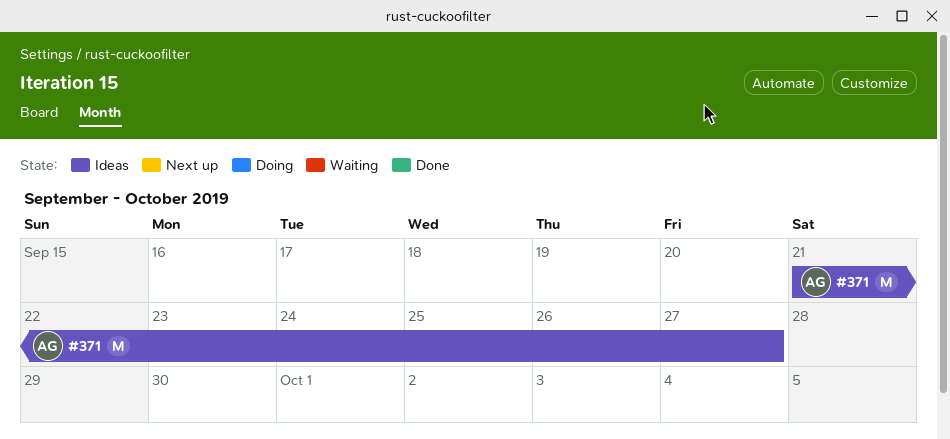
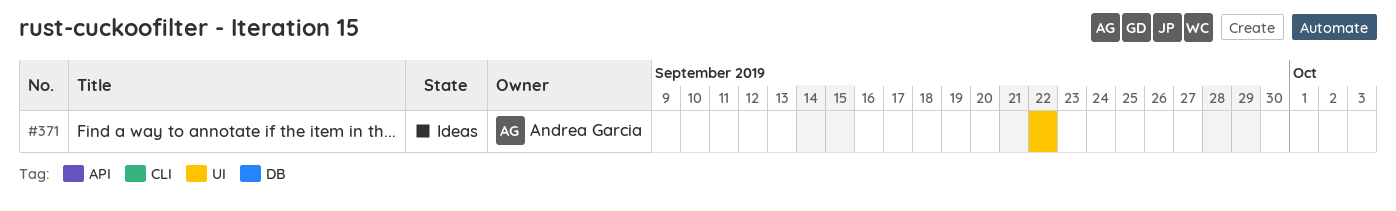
#371, start: Sep 21 -> Sep 22
#371, due: Sep 27 -> Sep 22

